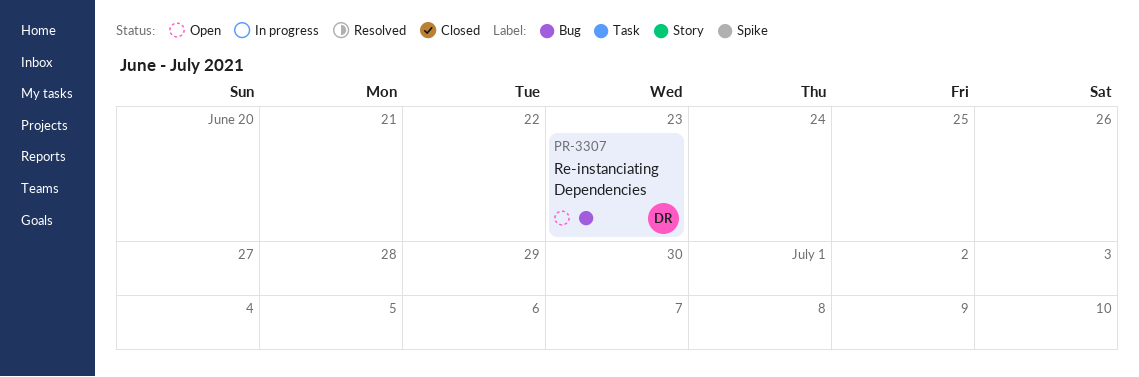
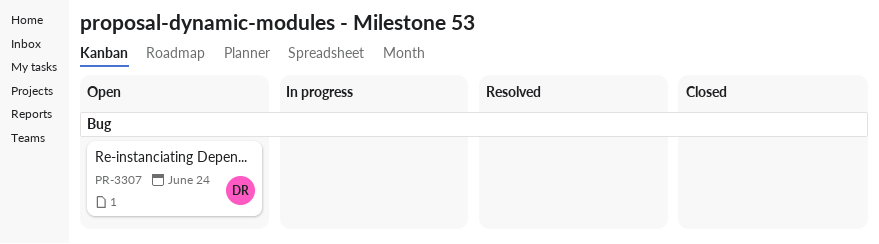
PR-3307, due: Jun 23 -> Jun 24

